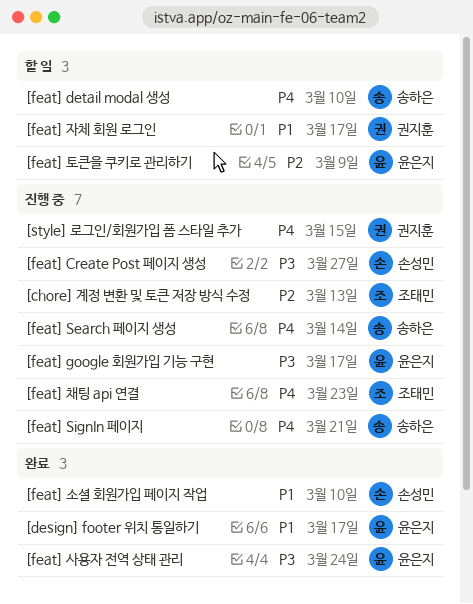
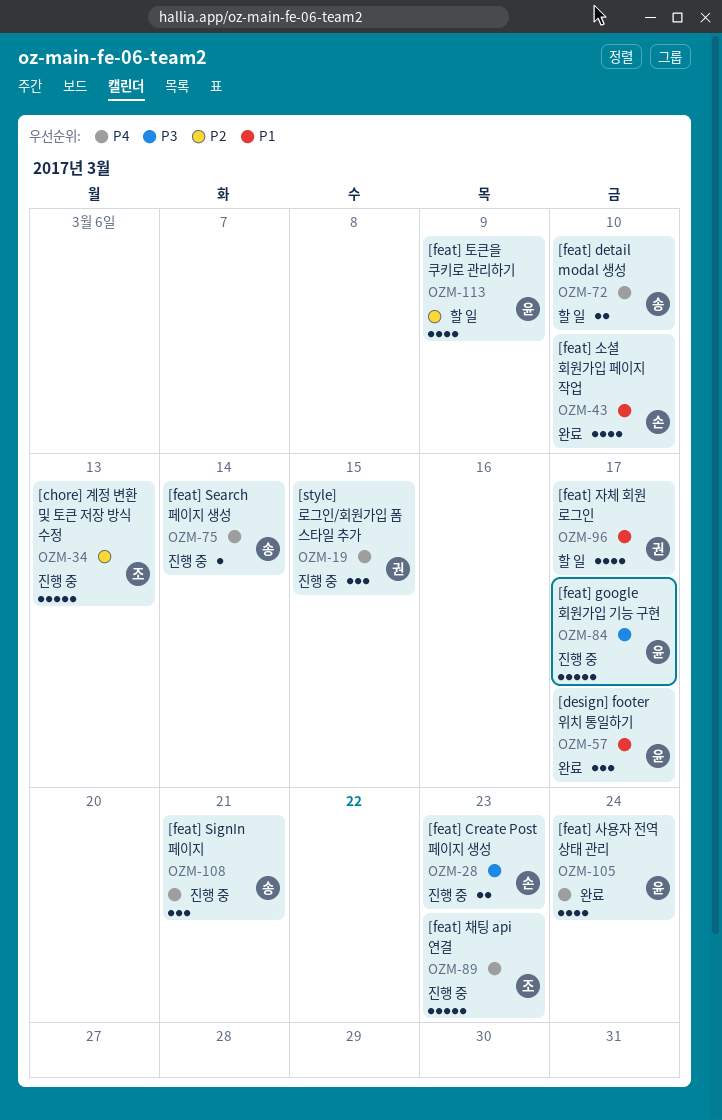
[feat] Create Post 페이지 생성, due: Mar 27 -> Mar 23
[feat] 사용자 전역 상태 관리, priority: P3 -> P4

